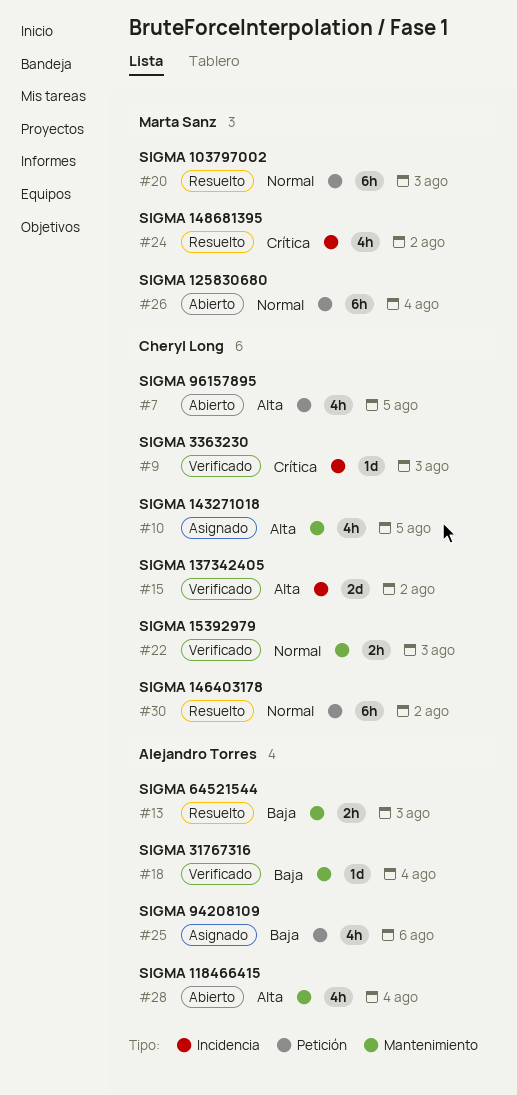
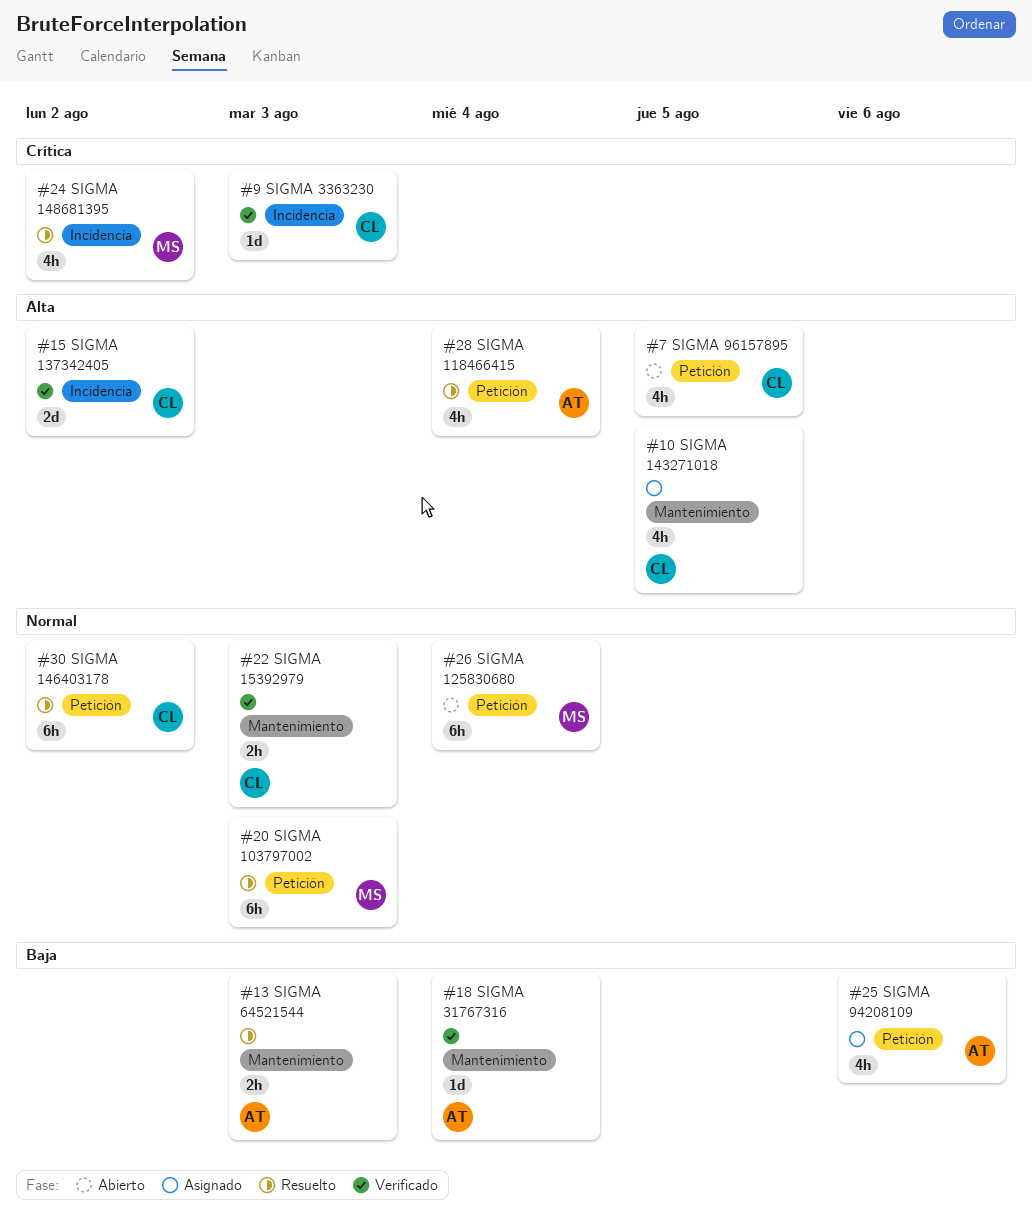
#28, status: Abierto -> Resuelto
#28, label: Mantenimiento -> Petición

